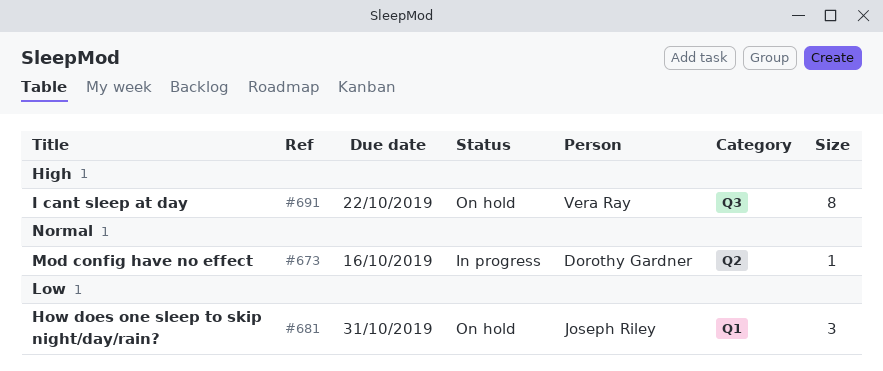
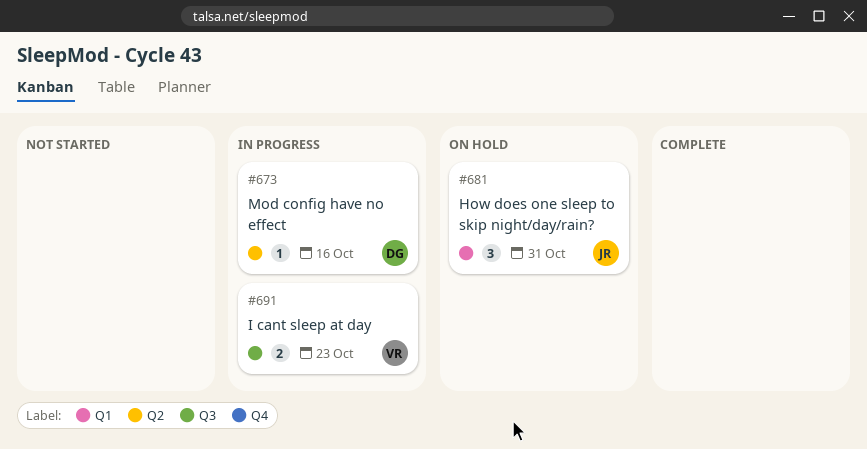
#691, status: On hold -> In progress
#691, estimate: 8 -> 2
#691, due: Oct 22 -> Oct 23

